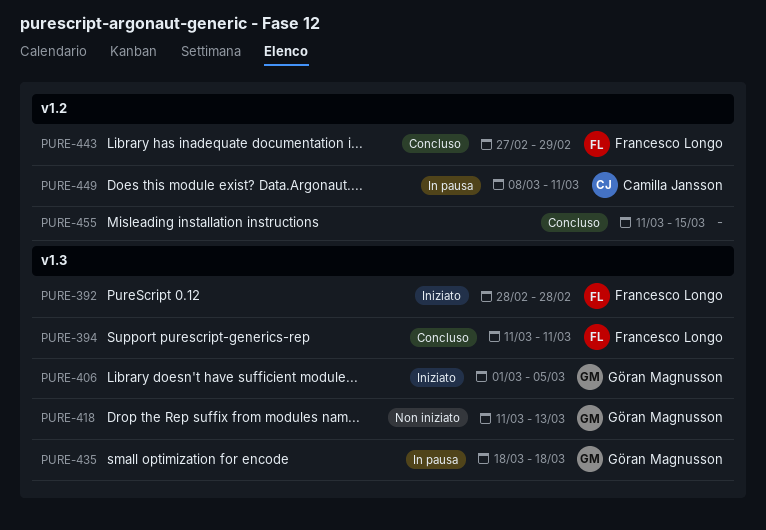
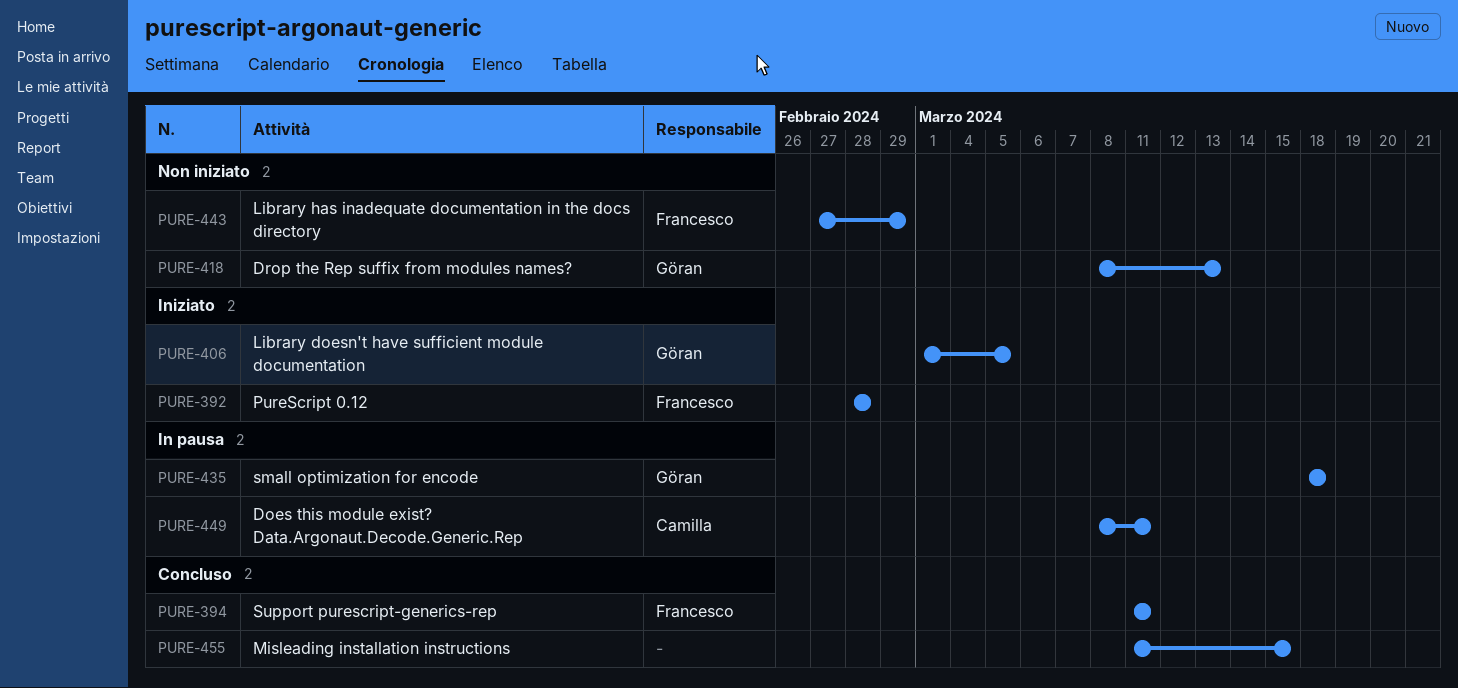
PURE-418, start: Mar 11 -> Mar 8
PURE-443, status: Concluso -> Non iniziato

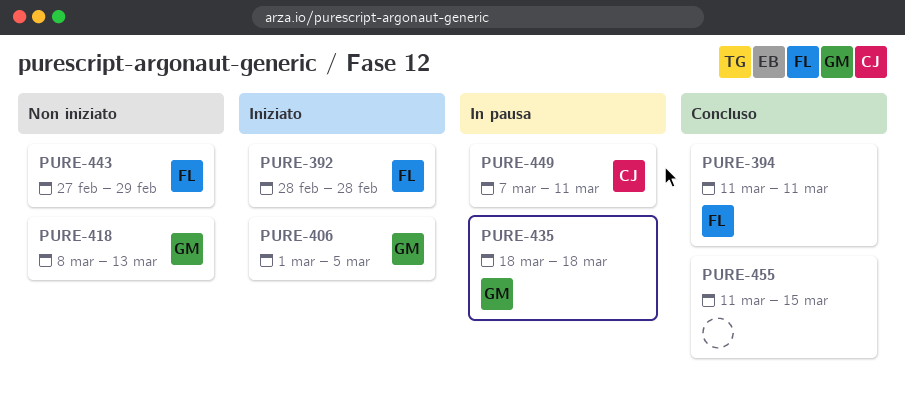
PURE-449, start: Mar 8 -> Mar 7

